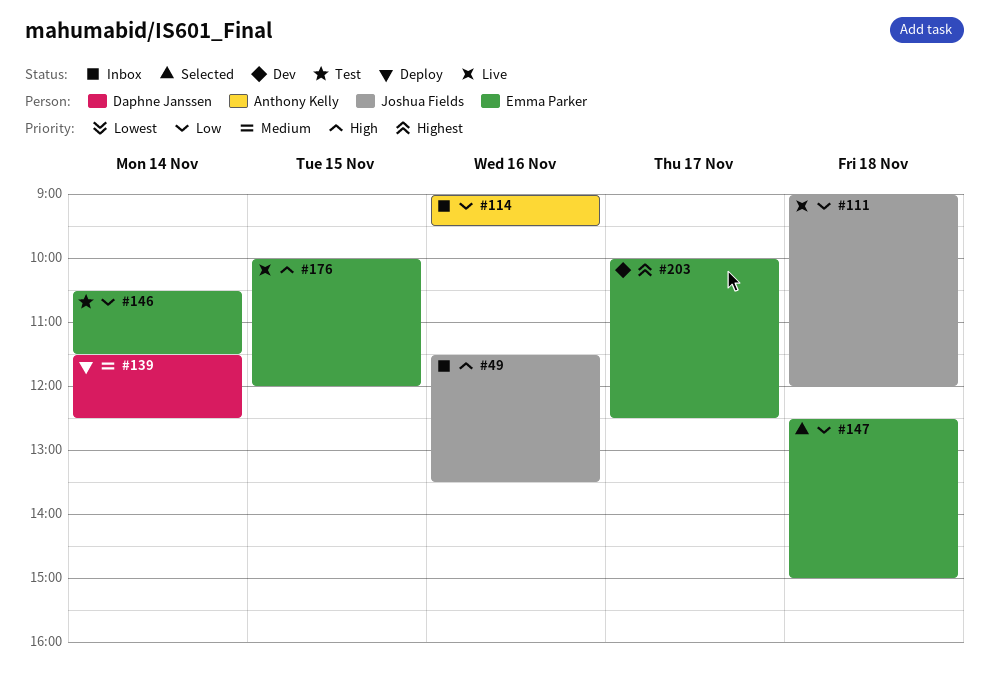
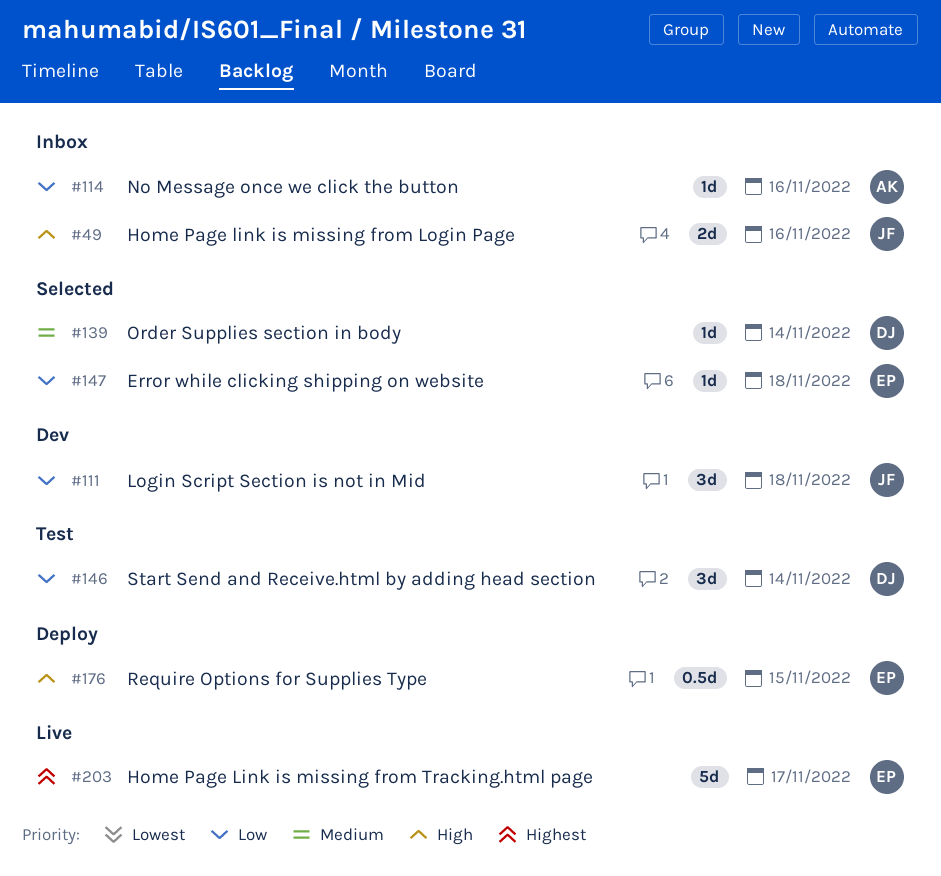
#111, status: Live -> Dev
#139, status: Deploy -> Selected
#146, owner: Emma Parker -> Daphne Janssen
#176, status: Live -> Deploy
#203, status: Dev -> Live

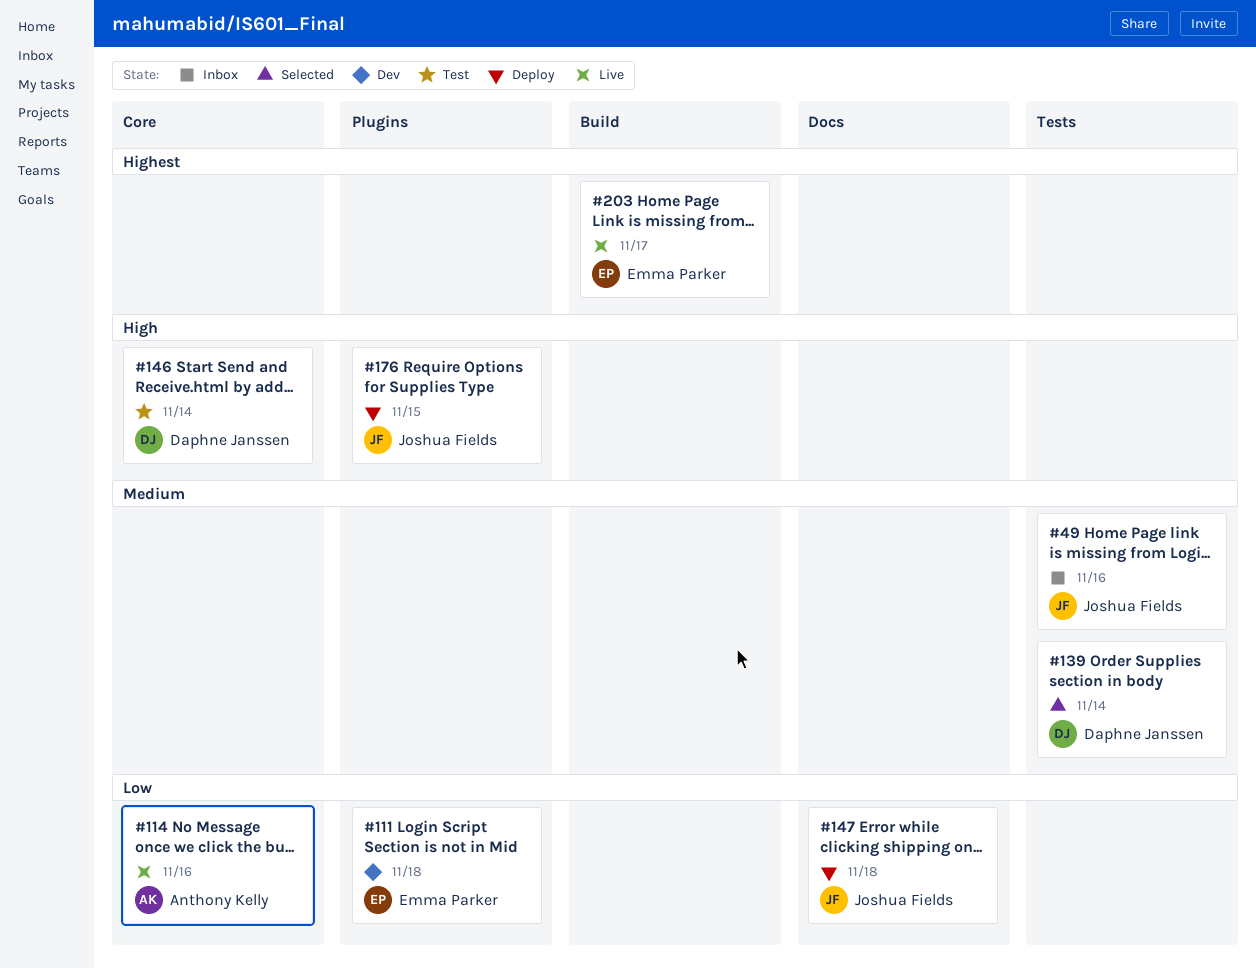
#49, priority: High -> Medium
#111, owner: Joshua Fields -> Emma Parker
#114, status: Inbox -> Live
#146, priority: Low -> High
#147, status: Selected -> Deploy
#147, owner: Emma Parker -> Joshua Fields
#176, owner: Emma Parker -> Joshua Fields

